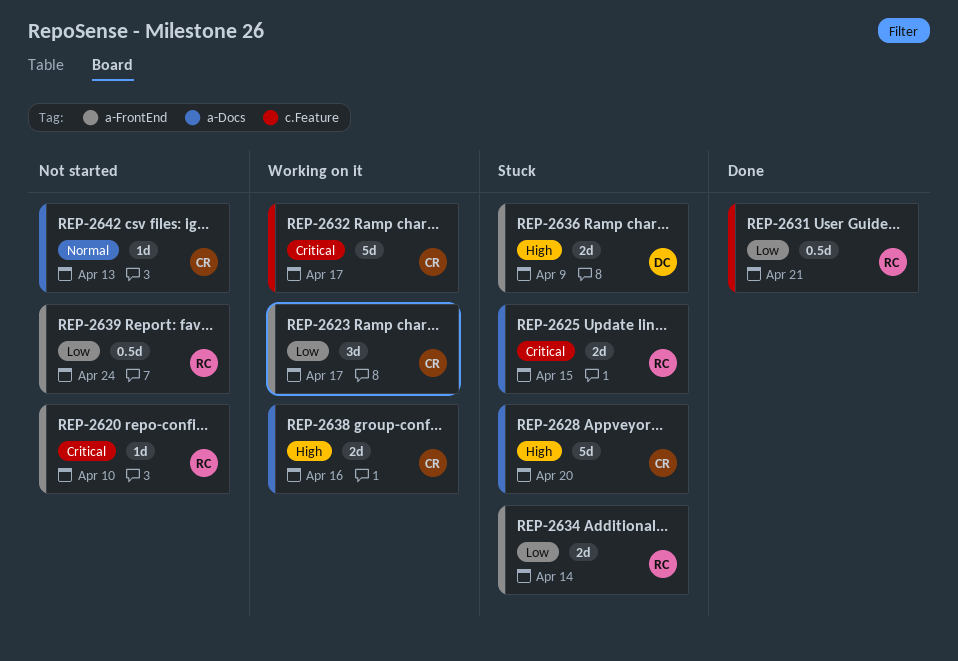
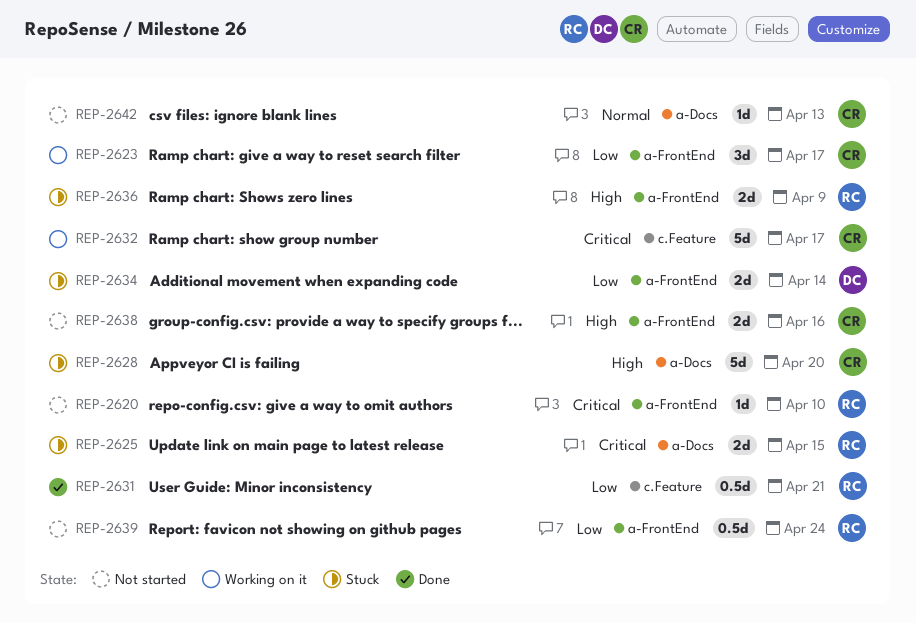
REP-2634, owner: RC -> DC
REP-2636, owner: DC -> RC
REP-2638, status: Working on it -> Not started
REP-2638, label: a-Docs -> a-FrontEnd

